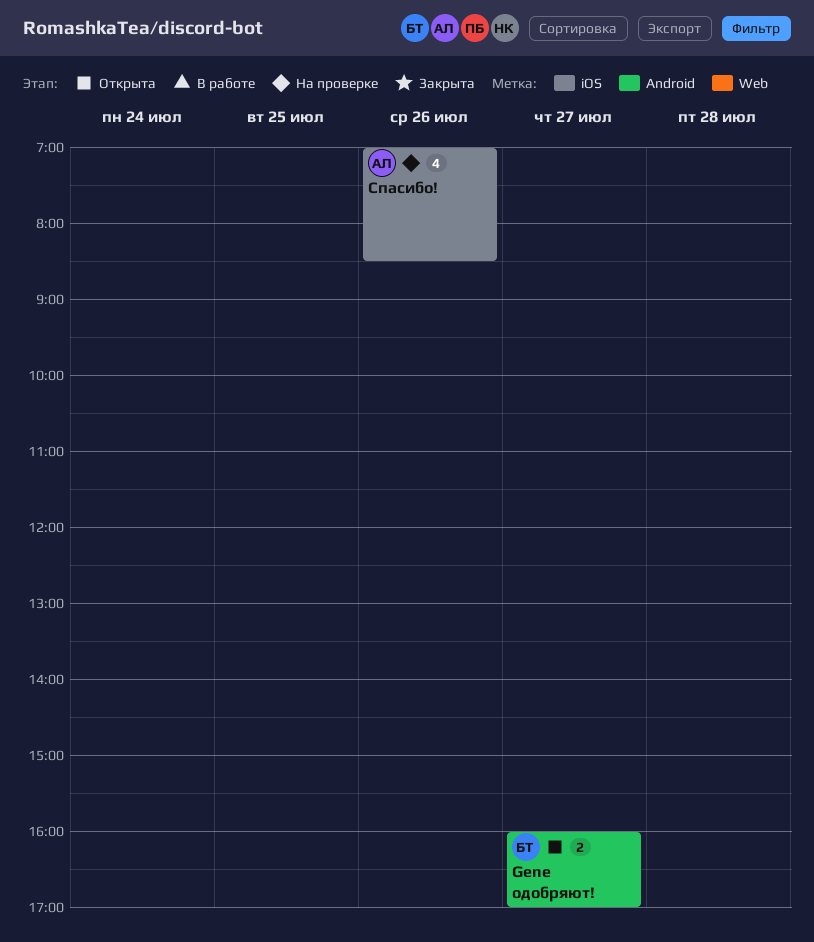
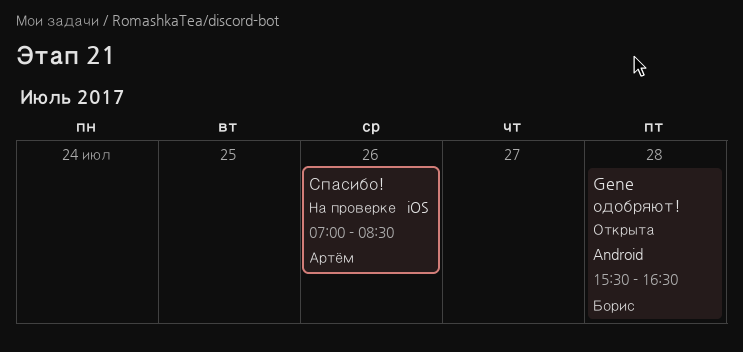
Gene одобряют!, day: Jul 27 -> Jul 28
Gene одобряют!, begins: 16:00 -> 15:30
Gene одобряют!, ends: 17:00 -> 16:30

